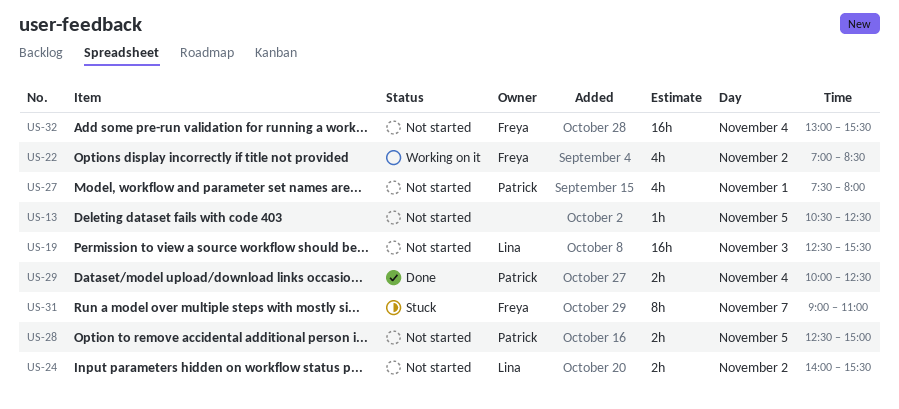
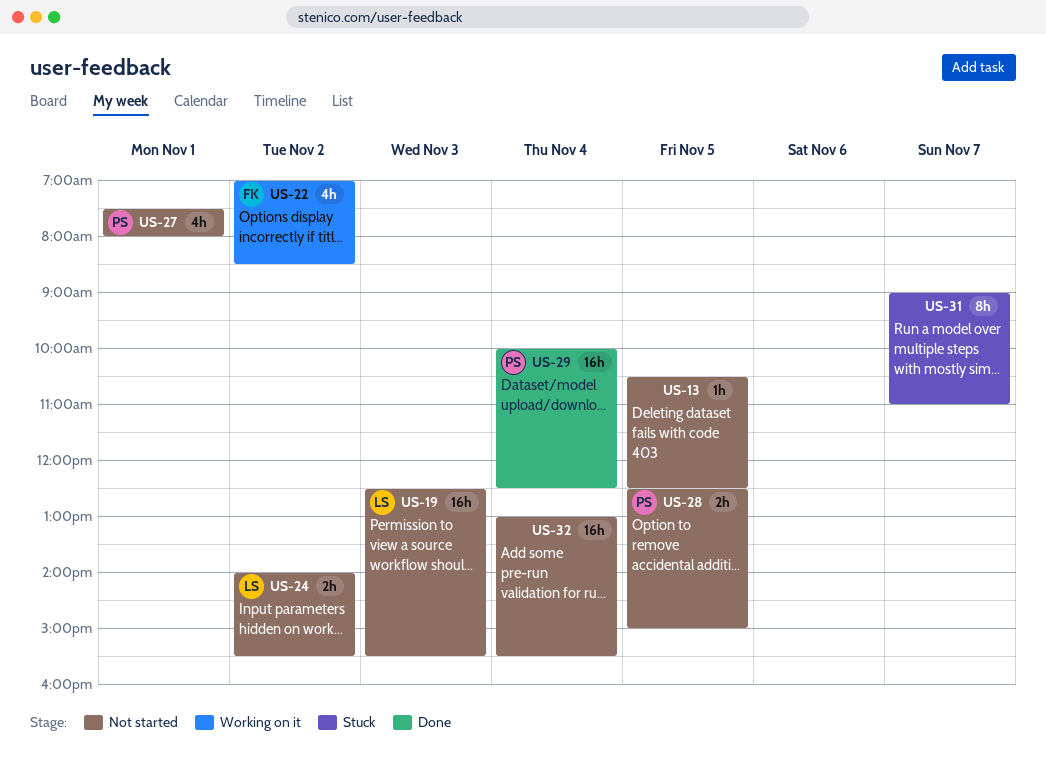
US-29, estimate: 2h -> 16h
US-31, owner: Freya -> none
US-32, owner: Freya -> none

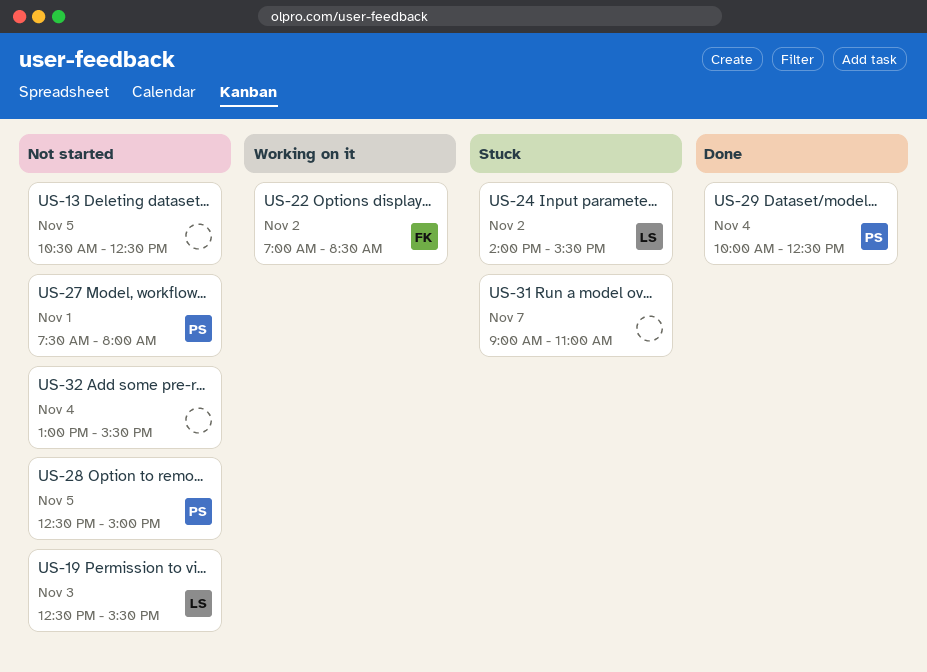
US-24, status: Not started -> Stuck

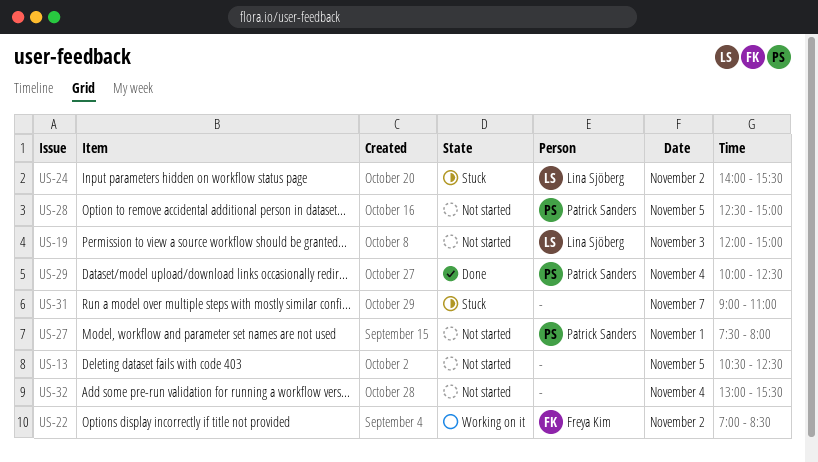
US-19, begins: 12:30 -> 12:00
US-19, ends: 15:30 -> 15:00

